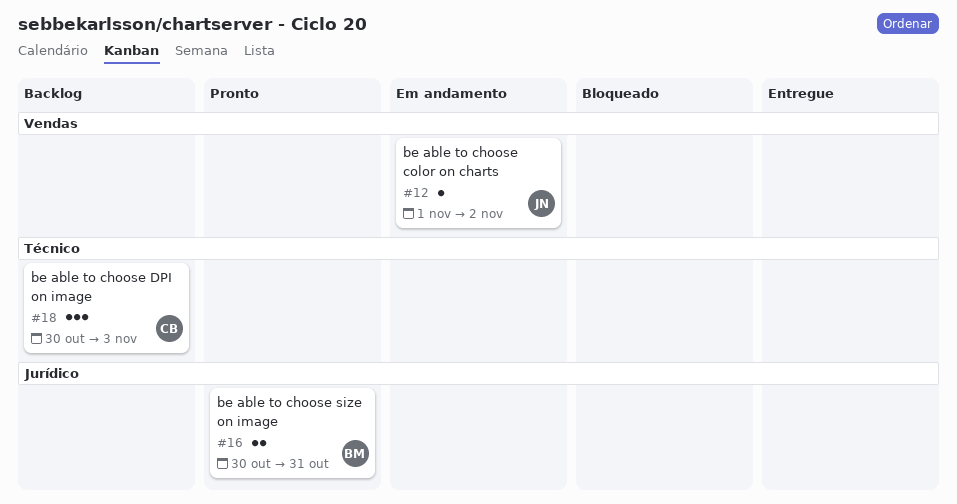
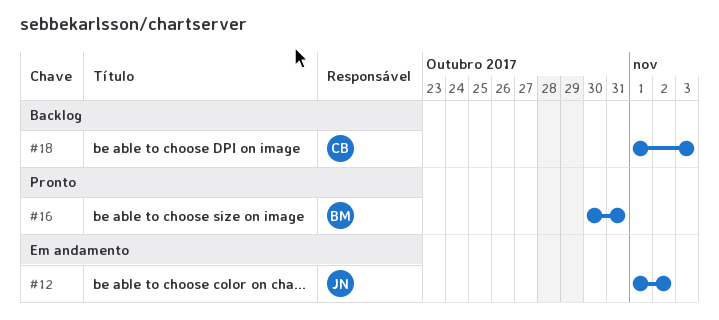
#18, start: Oct 30 -> Nov 1

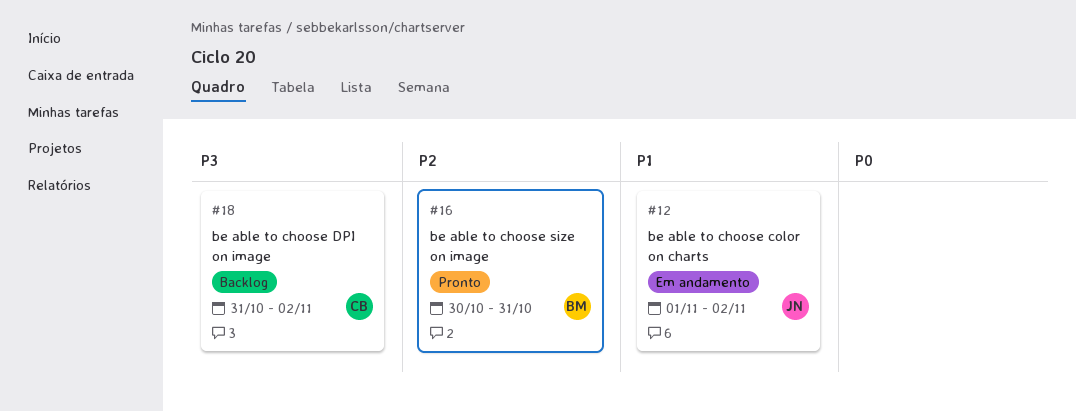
#18, start: Nov 1 -> Oct 31
#18, due: Nov 3 -> Nov 2

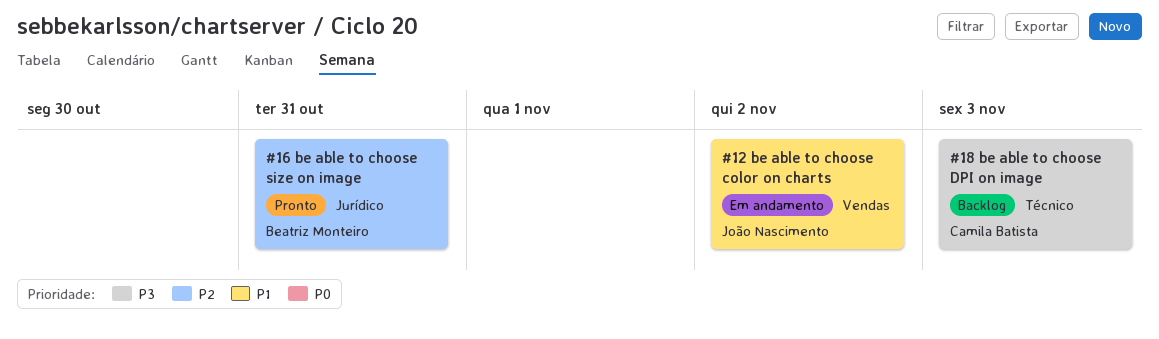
#18, due: Nov 2 -> Nov 3

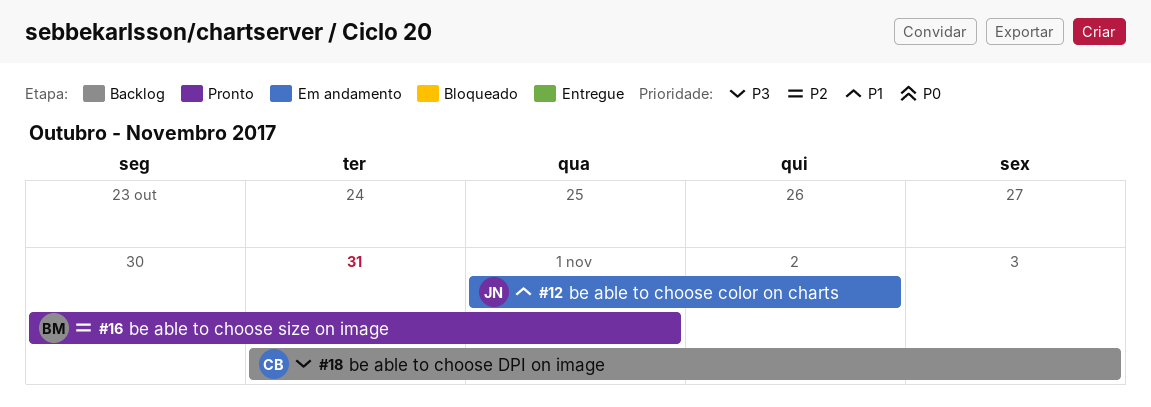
#16, due: Oct 31 -> Nov 1

